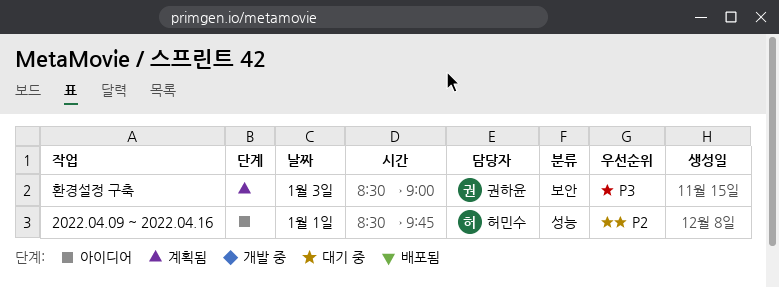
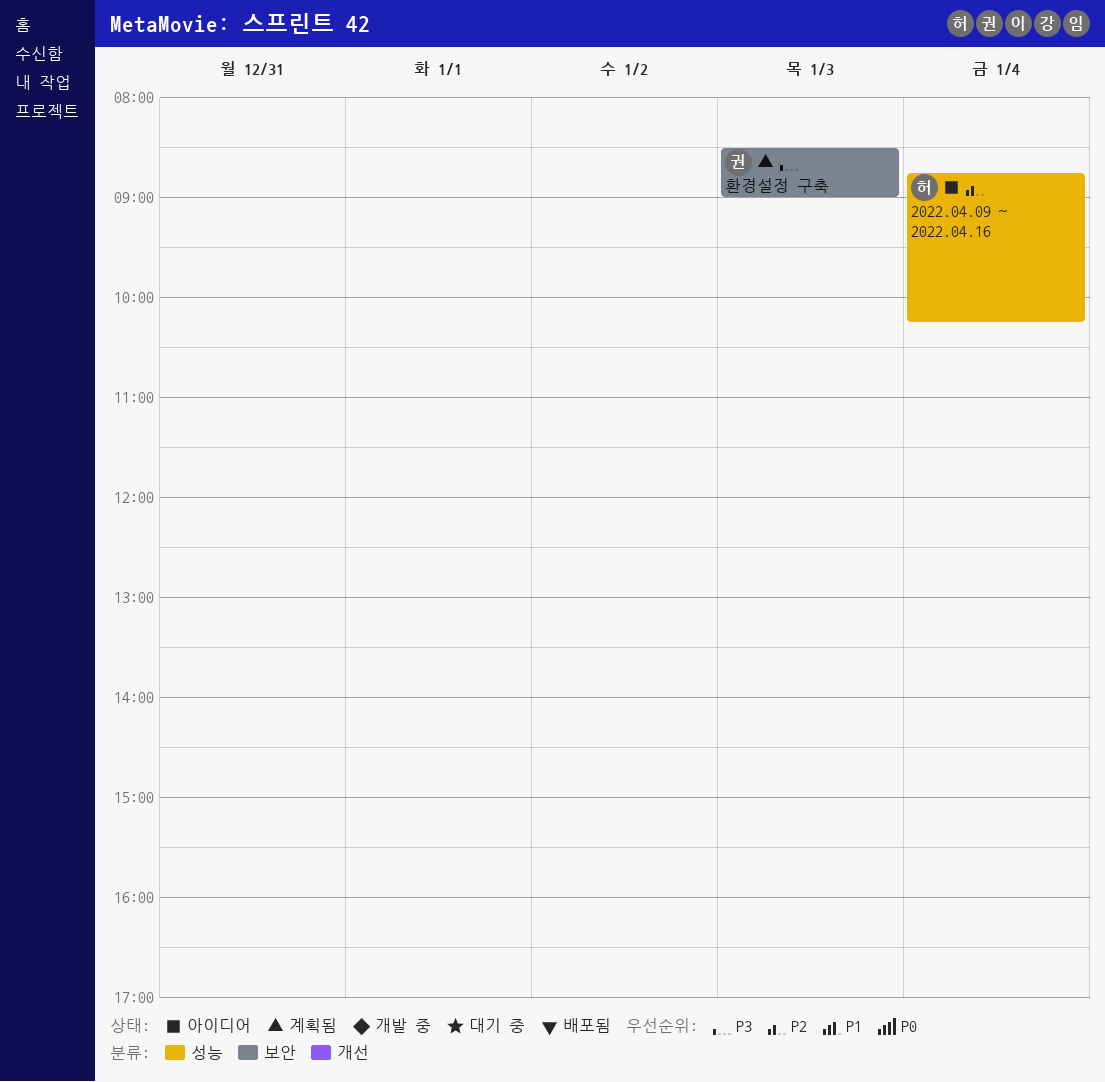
2022.04.09 ~ 2022.04.16, day: Jan 1 -> Jan 4
2022.04.09 ~ 2022.04.16, begins: 08:30 -> 08:45
2022.04.09 ~ 2022.04.16, ends: 09:45 -> 10:15

